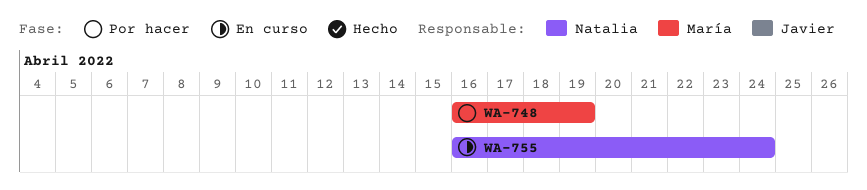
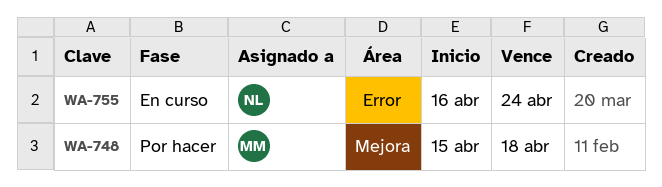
WA-748, start: Apr 16 -> Apr 15
WA-748, due: Apr 19 -> Apr 18

